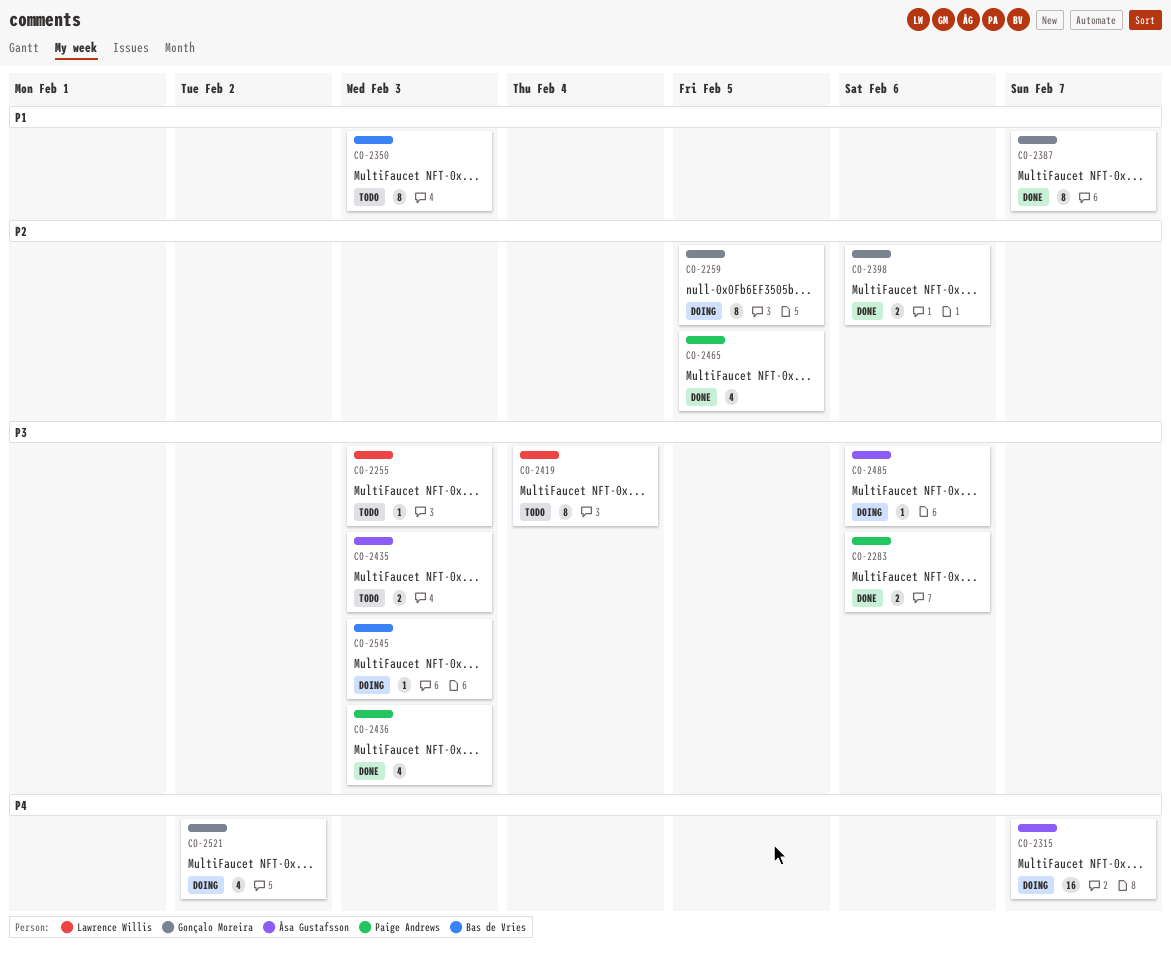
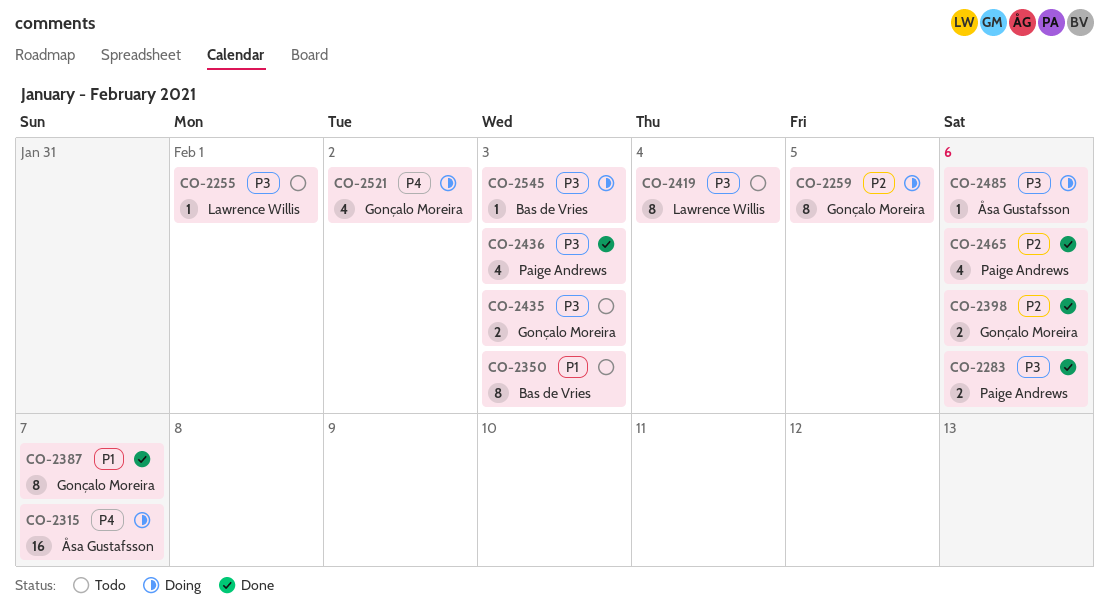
CO-2255, due: Feb 3 -> Feb 1
CO-2435, owner: Åsa Gustafsson -> Gonçalo Moreira
CO-2465, due: Feb 5 -> Feb 6

